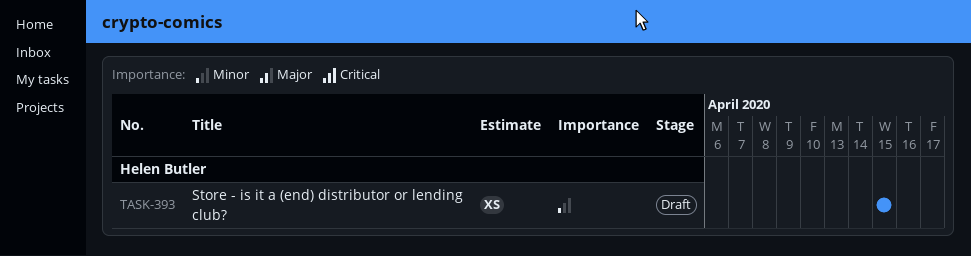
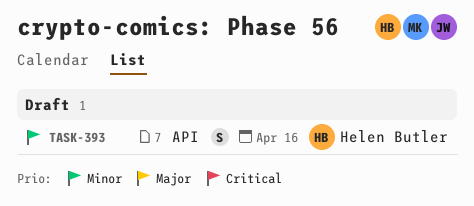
TASK-393, estimate: XS -> S
TASK-393, due: Apr 15 -> Apr 16

